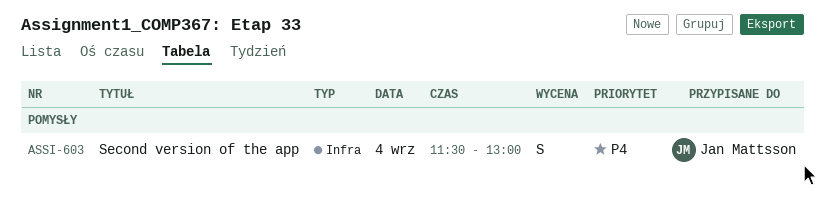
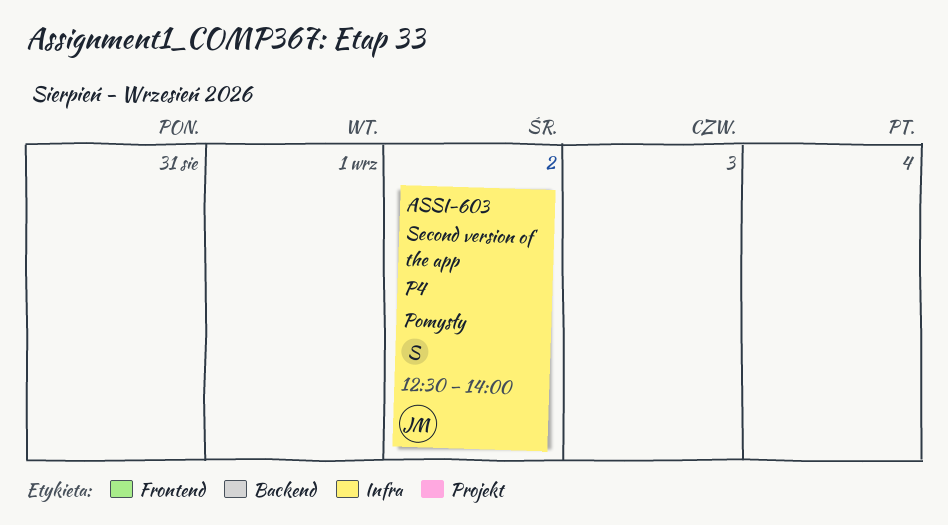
ASSI-603, day: Sep 4 -> Sep 2
ASSI-603, begins: 11:30 -> 12:30
ASSI-603, ends: 13:00 -> 14:00

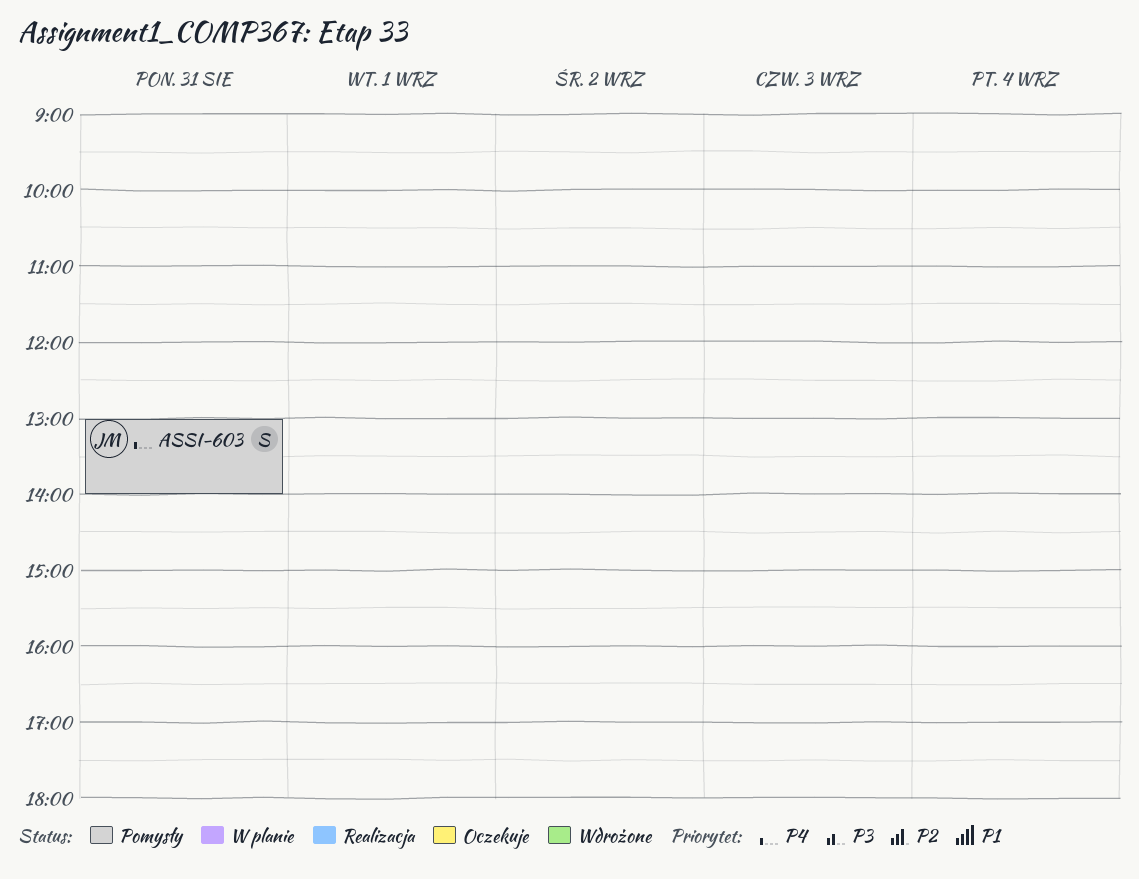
ASSI-603, day: Sep 2 -> Aug 31
ASSI-603, begins: 12:30 -> 13:00

